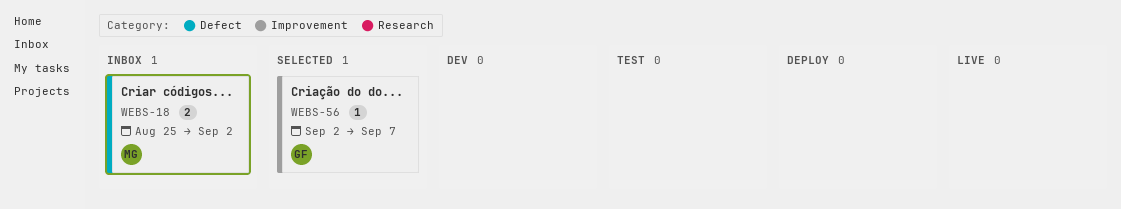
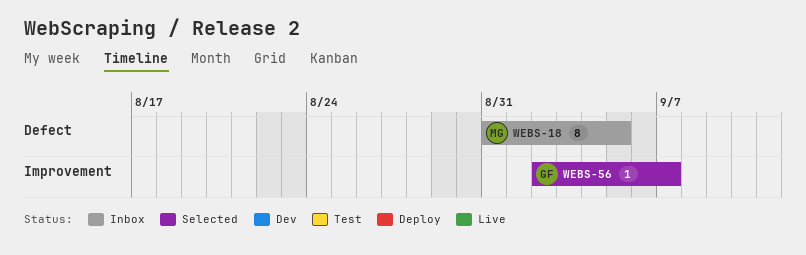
WEBS-18, estimate: 2 -> 8
WEBS-18, start: Aug 25 -> Aug 31
WEBS-18, due: Sep 2 -> Sep 5

